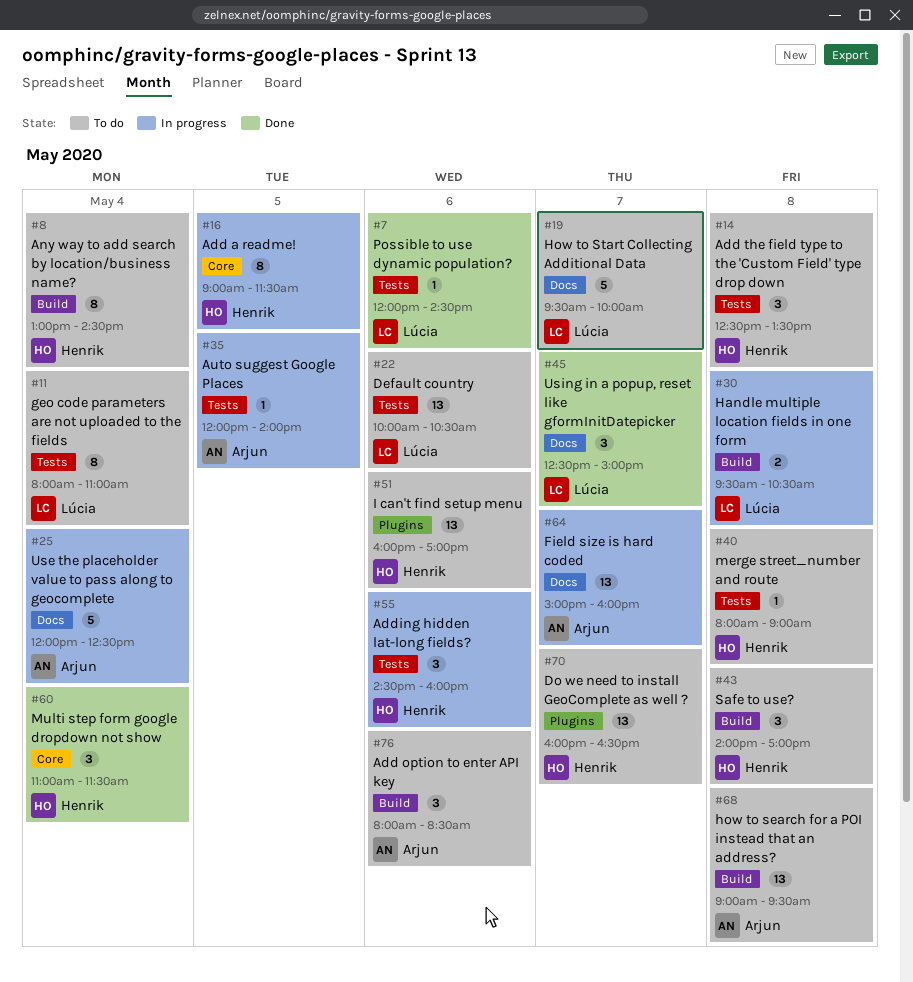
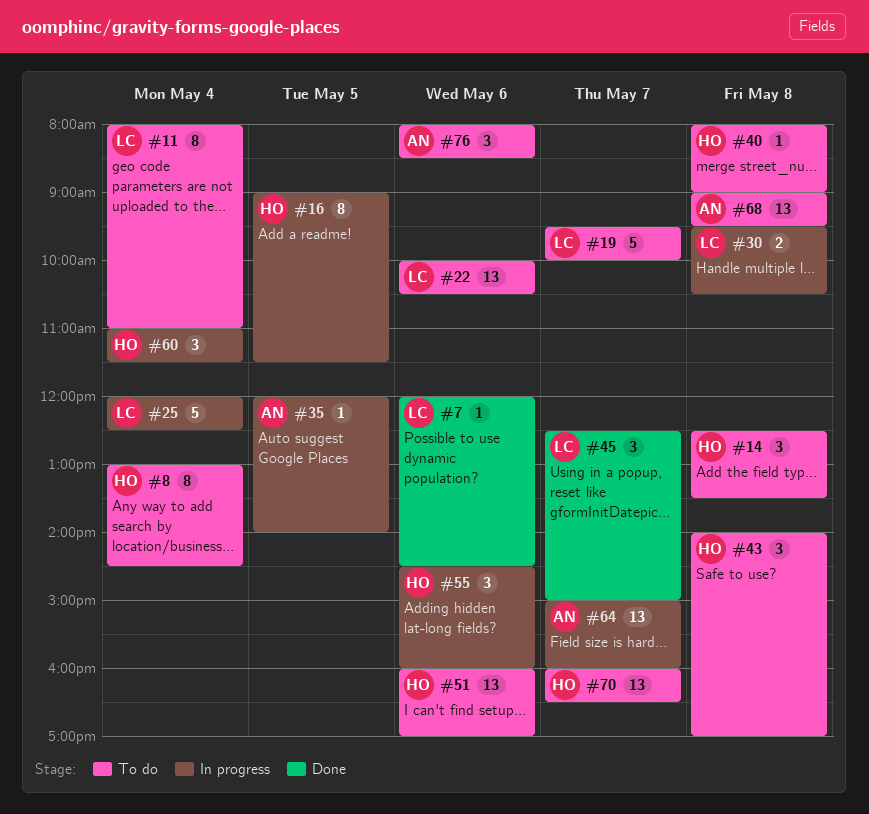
#25, owner: Arjun -> Lúcia
#60, status: Done -> In progress

